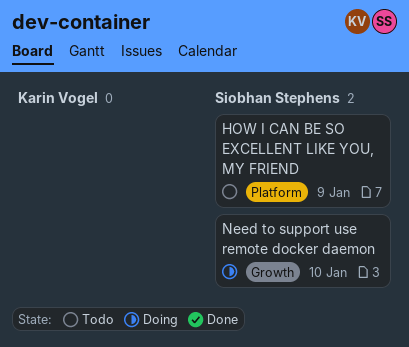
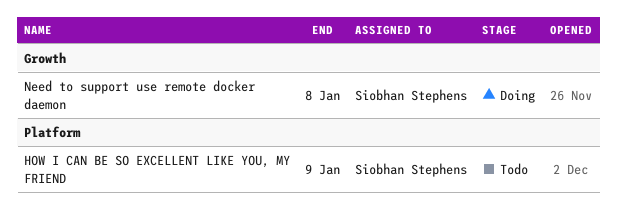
Need to support use remote docker daemon, due: Jan 10 -> Jan 8

